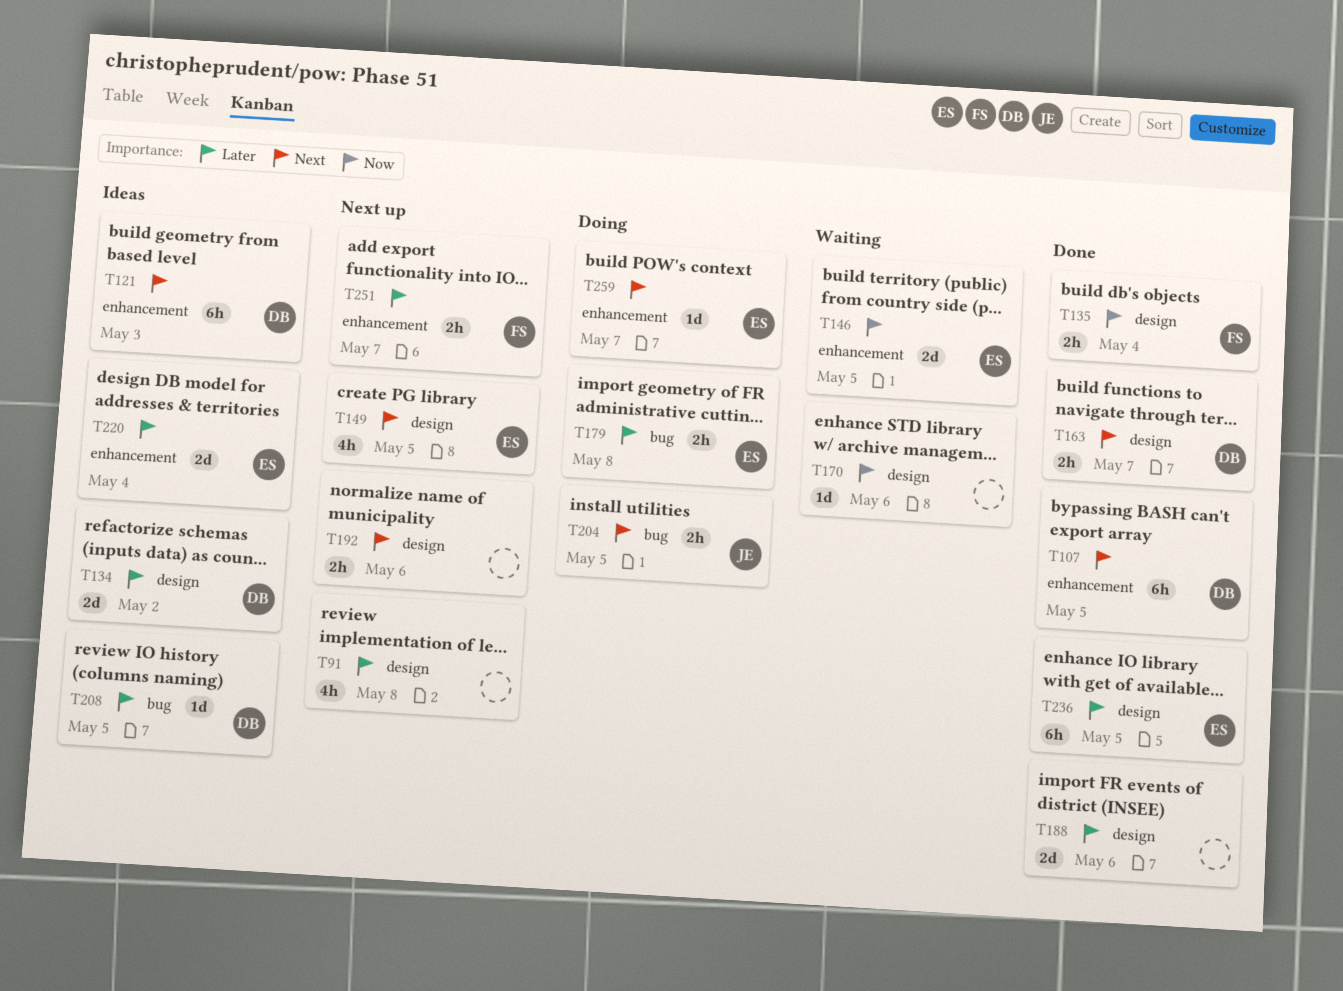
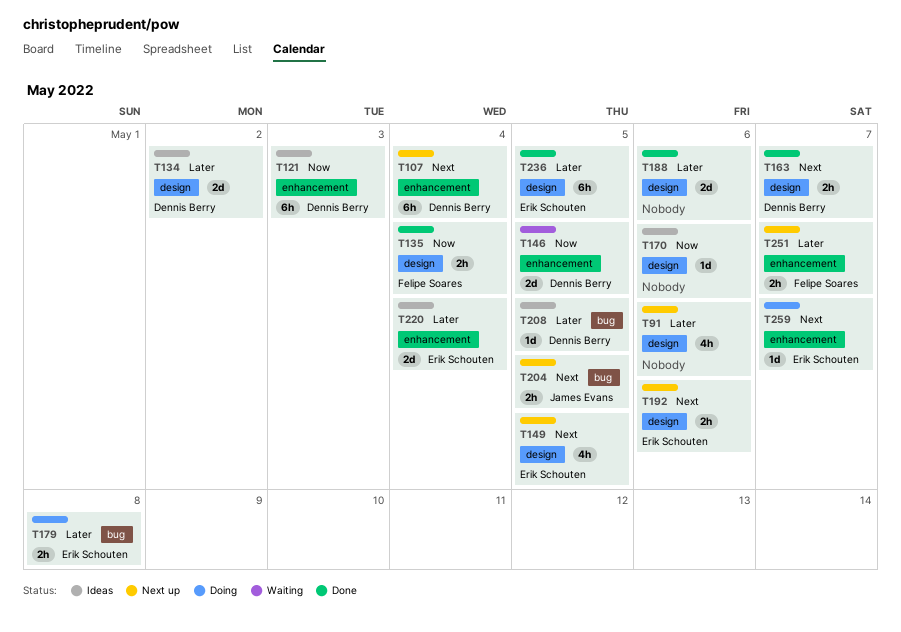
T91, due: May 8 -> May 6
T107, status: Done -> Next up
T107, due: May 5 -> May 4
T121, priority: Next -> Now
T146, owner: Erik Schouten -> Dennis Berry
T170, status: Waiting -> Ideas
T192, owner: none -> Erik Schouten
T204, status: Doing -> Next up

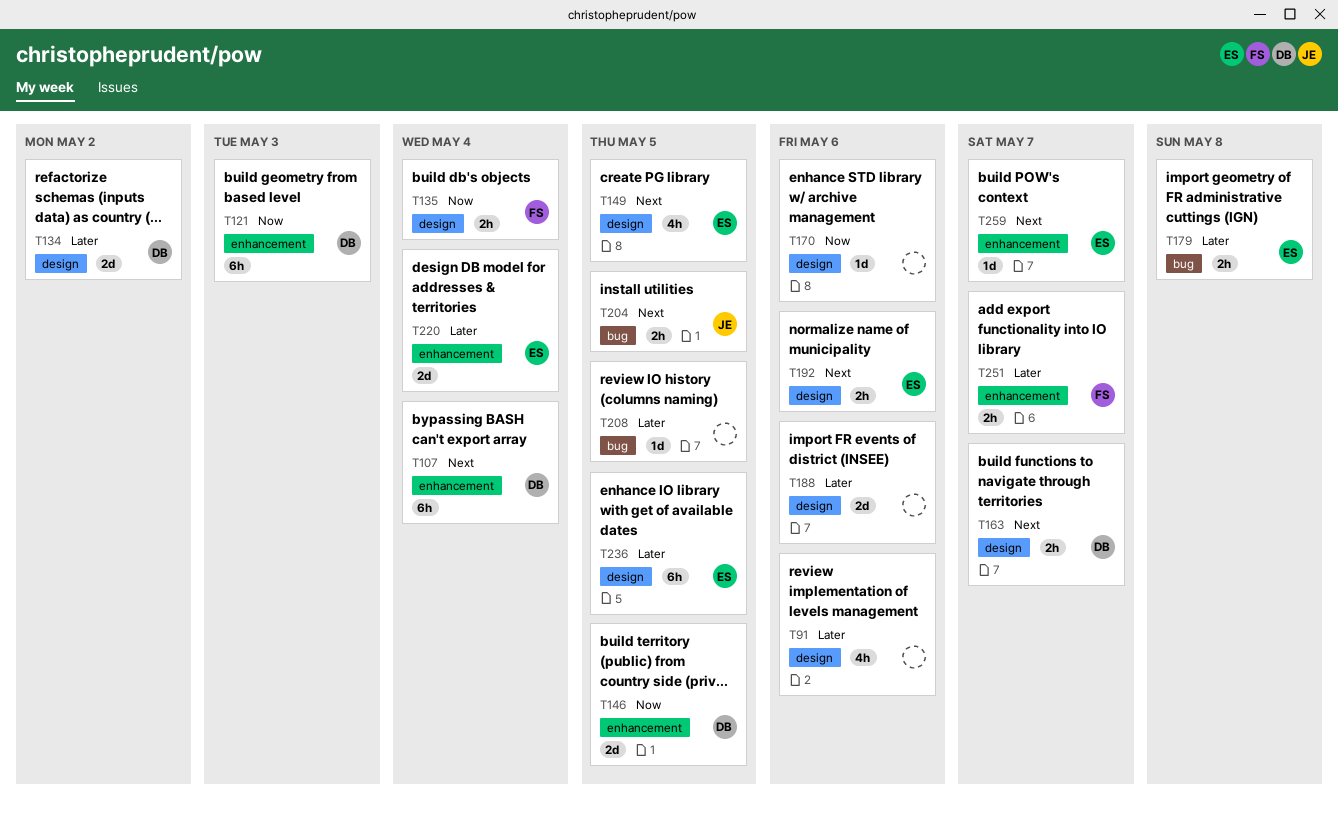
T208, owner: Dennis Berry -> none

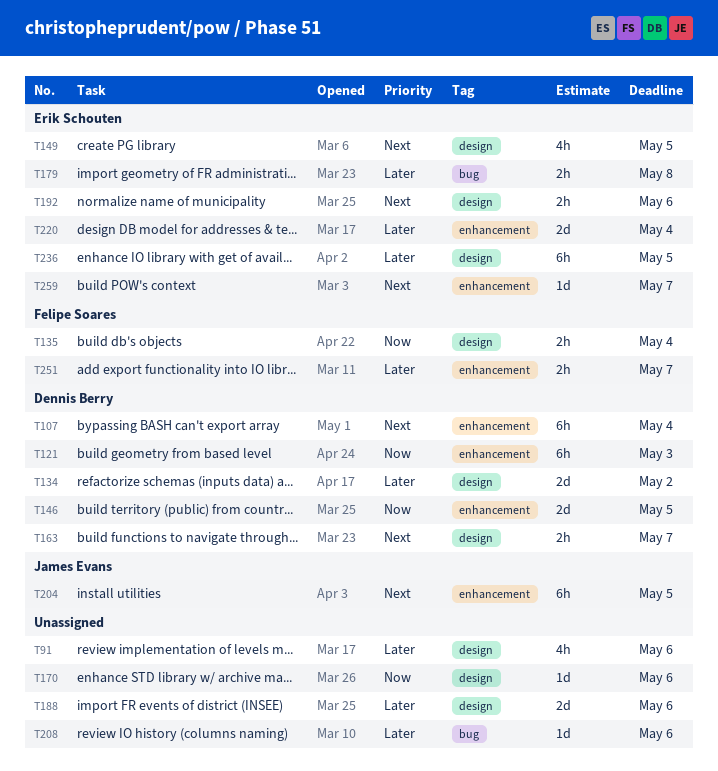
T204, label: bug -> enhancement
T204, estimate: 2h -> 6h
T208, due: May 5 -> May 6

